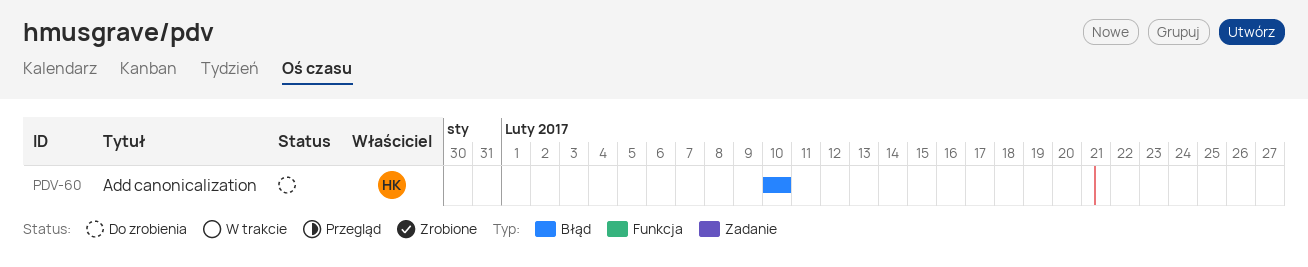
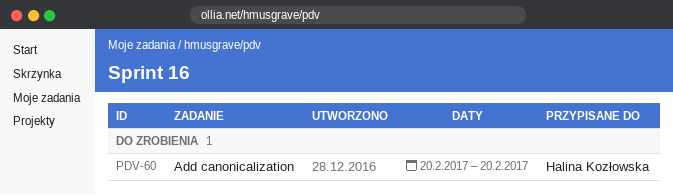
PDV-60, start: Feb 10 -> Feb 20
PDV-60, due: Feb 10 -> Feb 20

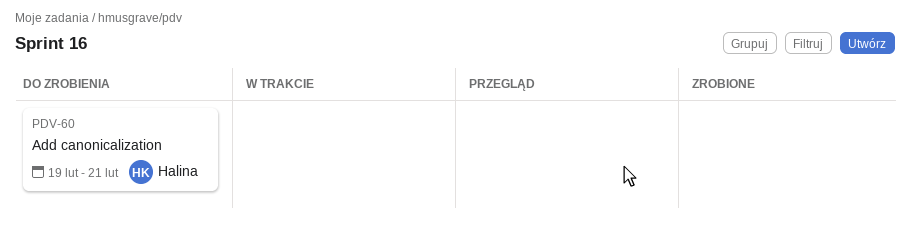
PDV-60, start: Feb 20 -> Feb 19
PDV-60, due: Feb 20 -> Feb 21

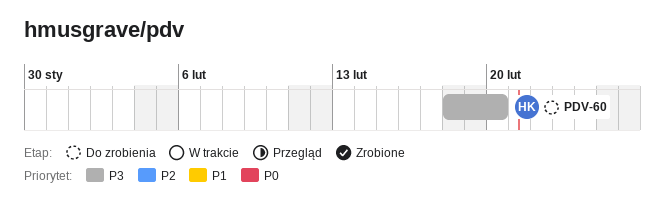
PDV-60, start: Feb 19 -> Feb 18
PDV-60, due: Feb 21 -> Feb 20

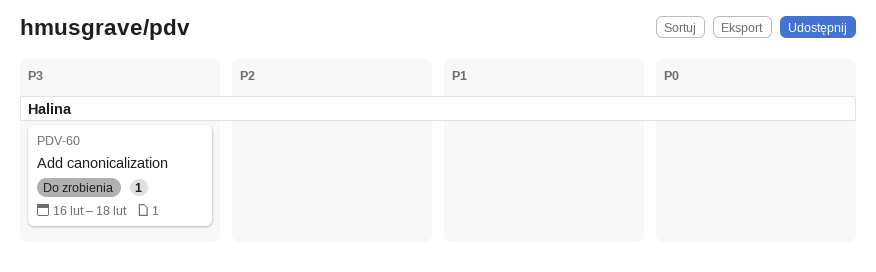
PDV-60, start: Feb 18 -> Feb 16
PDV-60, due: Feb 20 -> Feb 18

